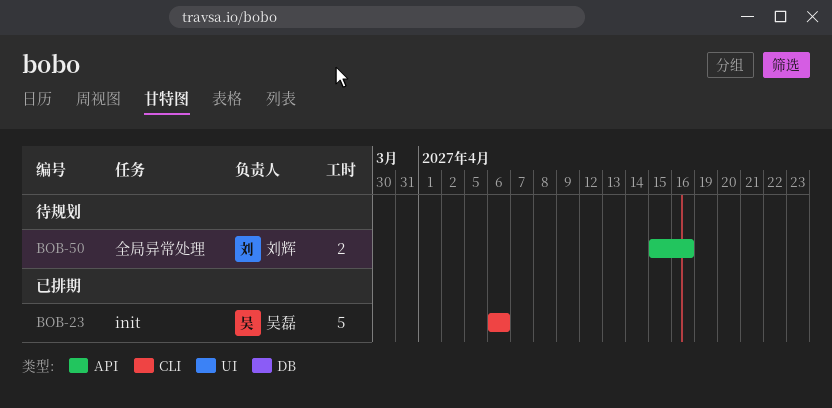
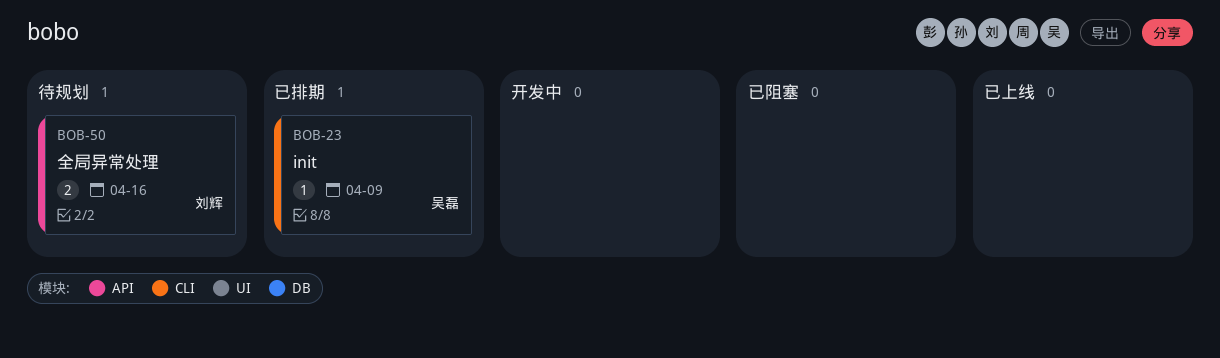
BOB-23, estimate: 5 -> 1
BOB-23, due: Apr 6 -> Apr 9

